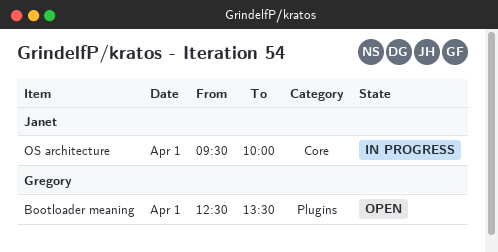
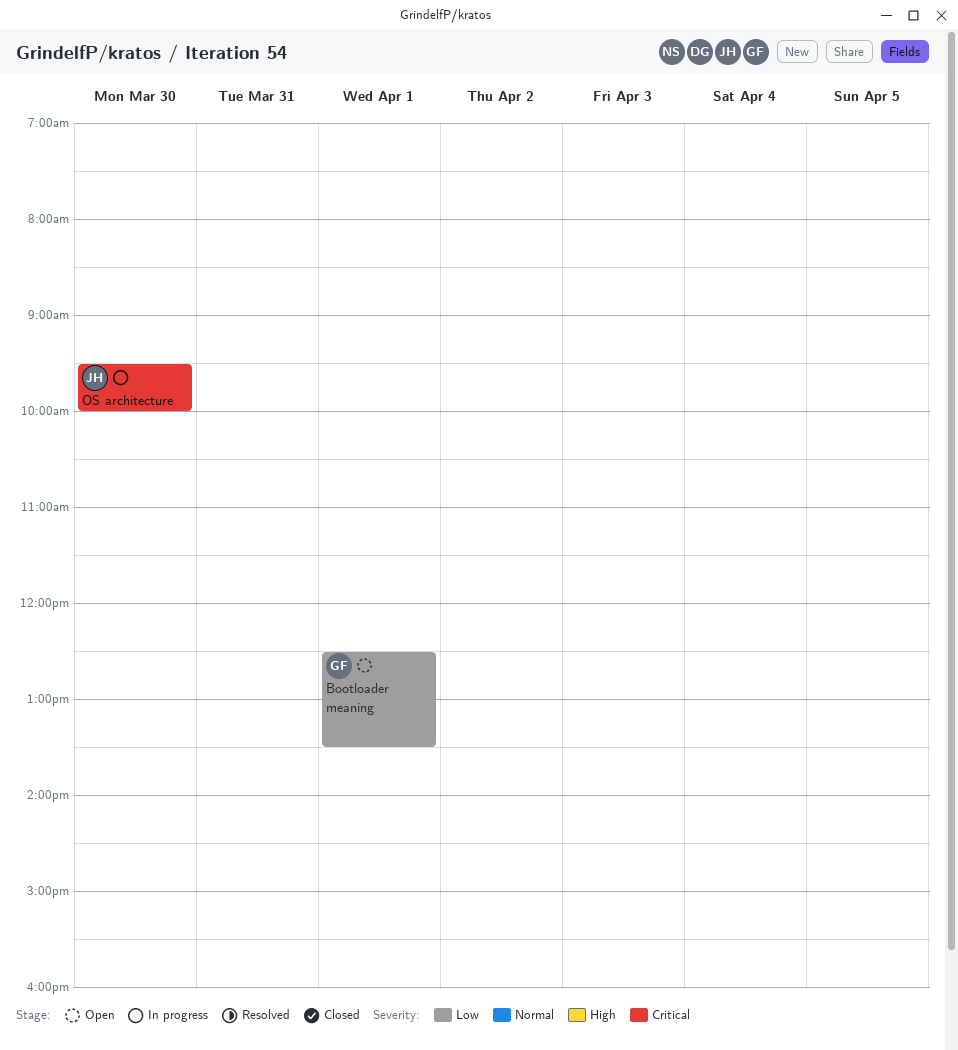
OS architecture, day: Apr 1 -> Mar 30

